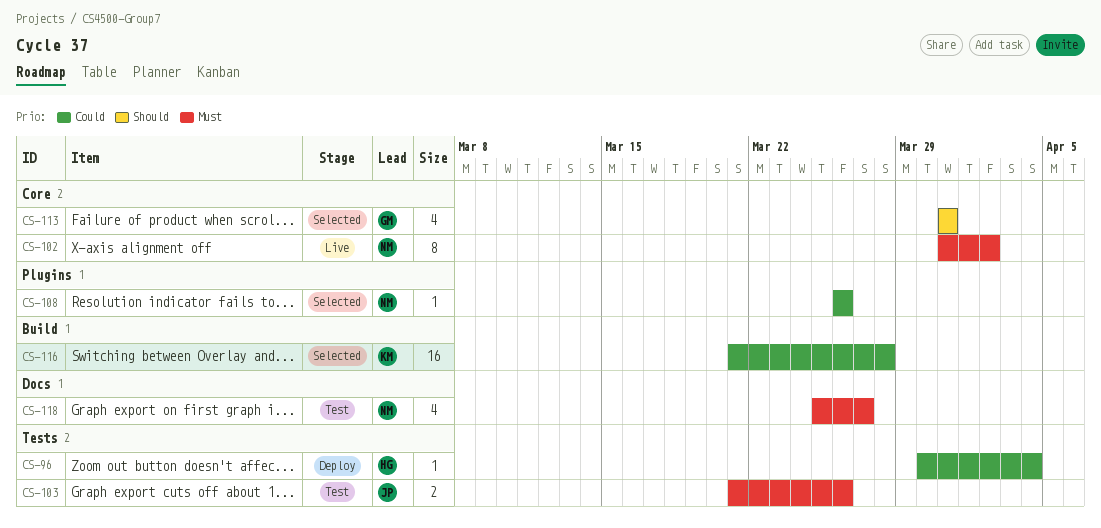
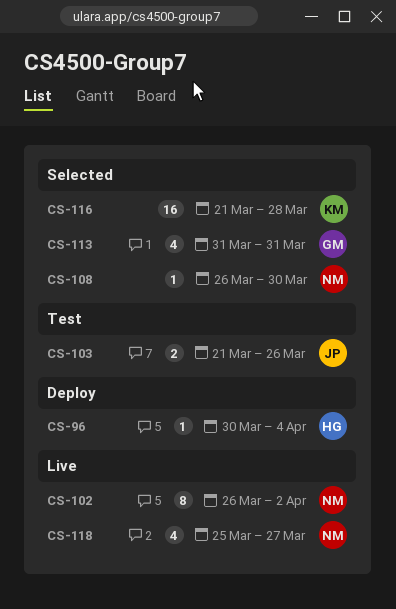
CS-102, start: Mar 31 -> Mar 26
CS-108, due: Mar 26 -> Mar 30
CS-118, status: Test -> Live

